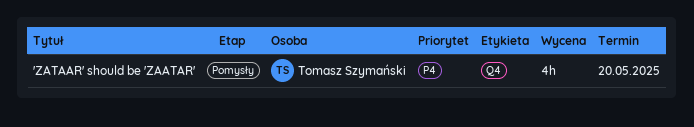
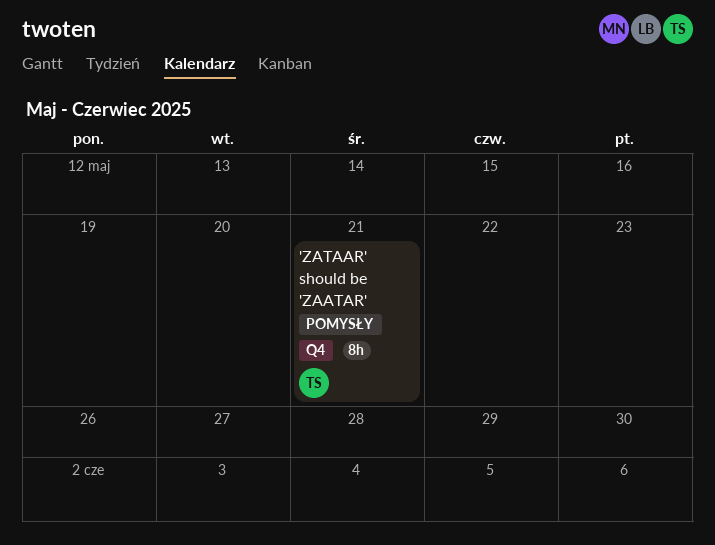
'ZATAAR' should be 'ZAATAR', estimate: 4h -> 8h
'ZATAAR' should be 'ZAATAR', due: May 20 -> May 21

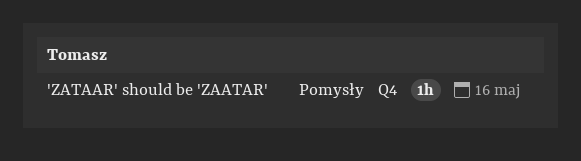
'ZATAAR' should be 'ZAATAR', estimate: 8h -> 1h
'ZATAAR' should be 'ZAATAR', due: May 21 -> May 16

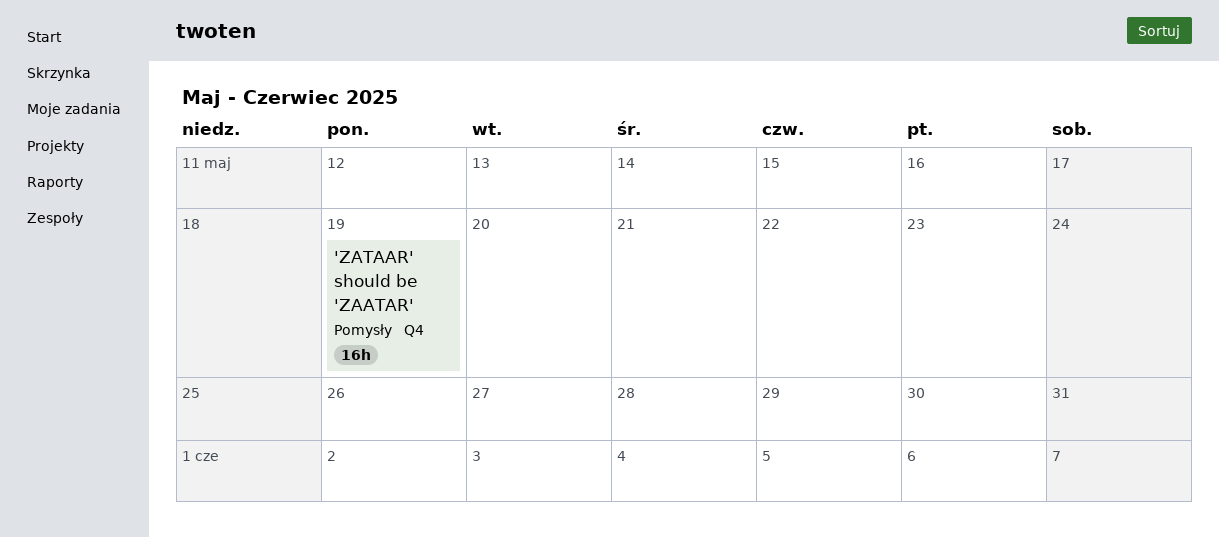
'ZATAAR' should be 'ZAATAR', estimate: 1h -> 16h
'ZATAAR' should be 'ZAATAR', due: May 16 -> May 19

